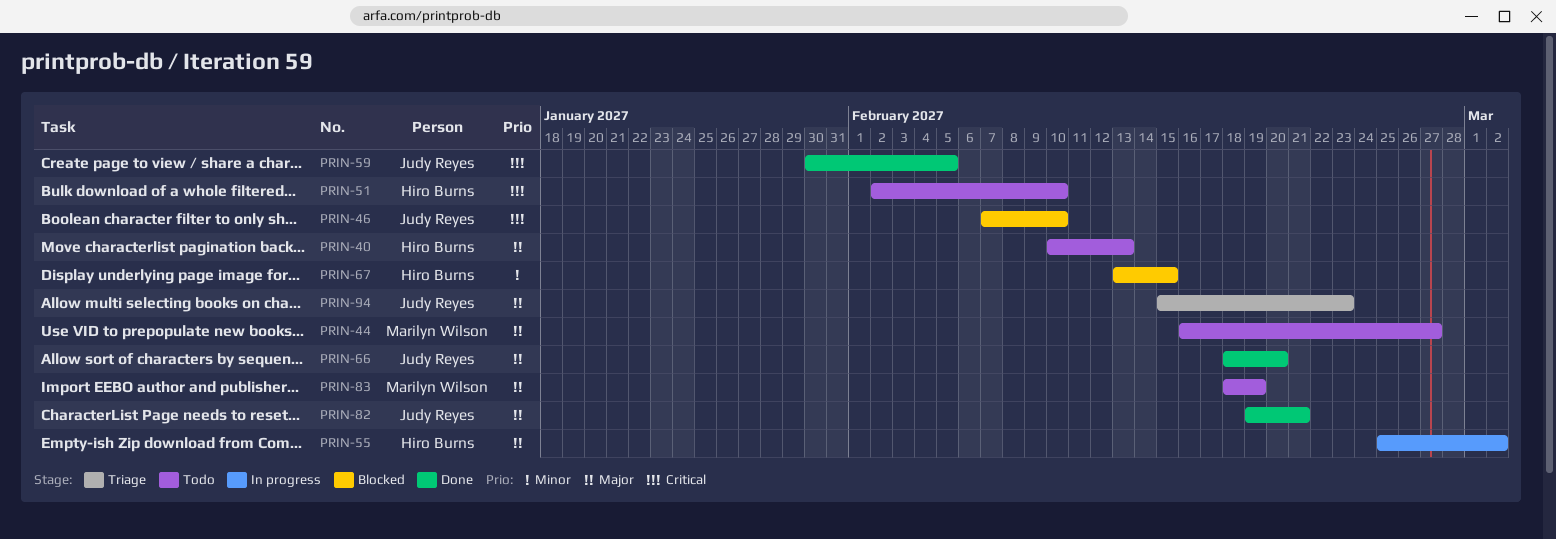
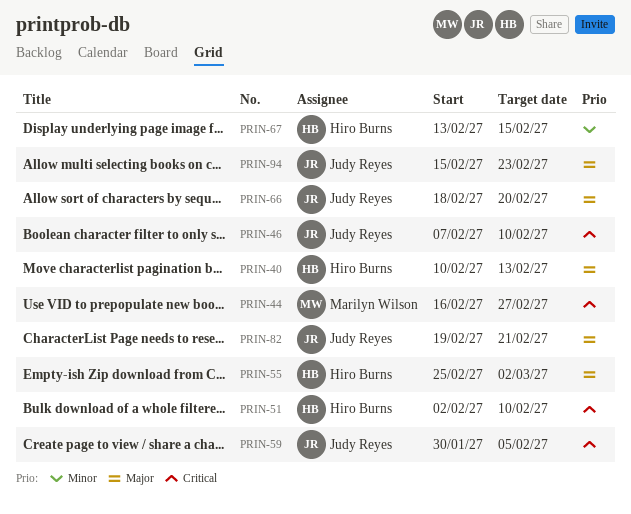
PRIN-44, priority: Major -> Critical
PRIN-83: present -> none

